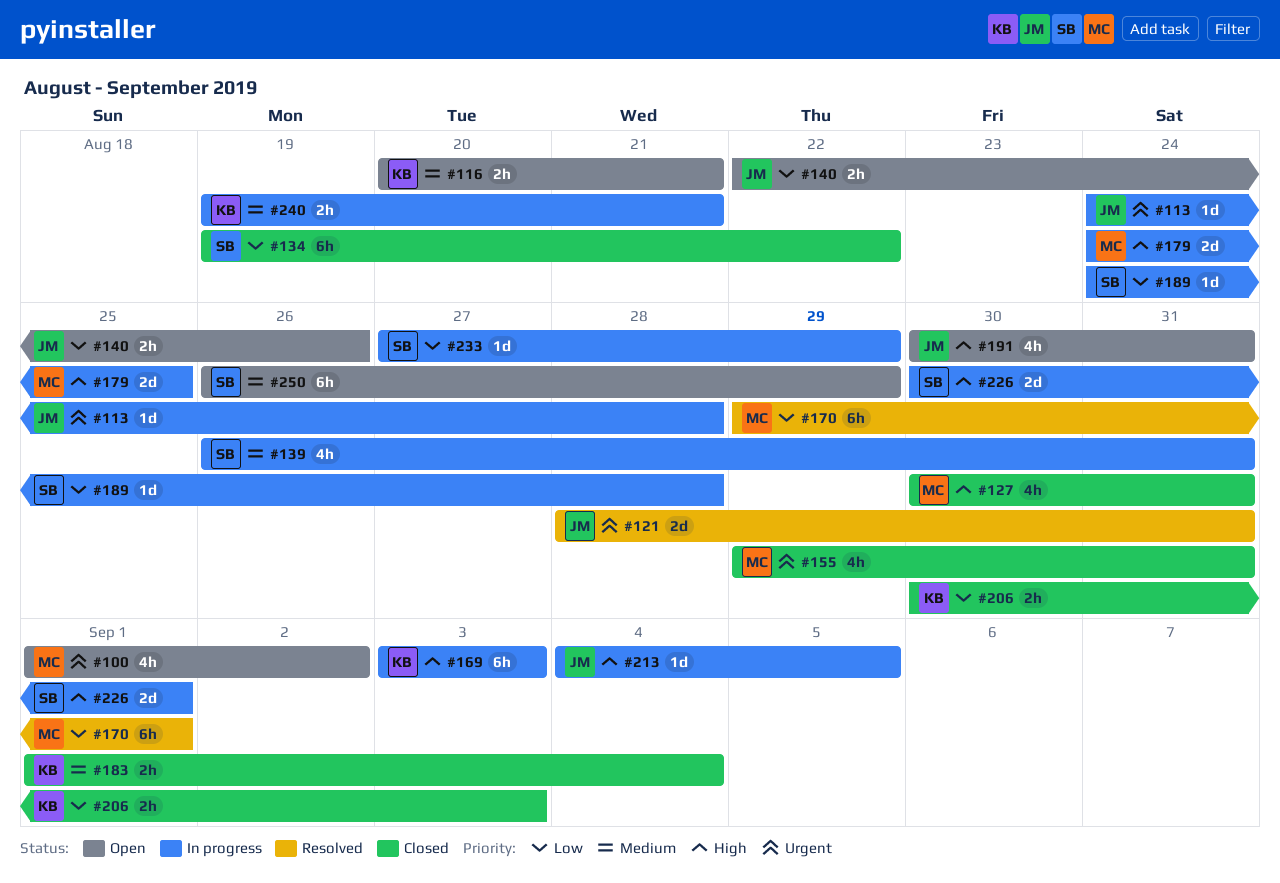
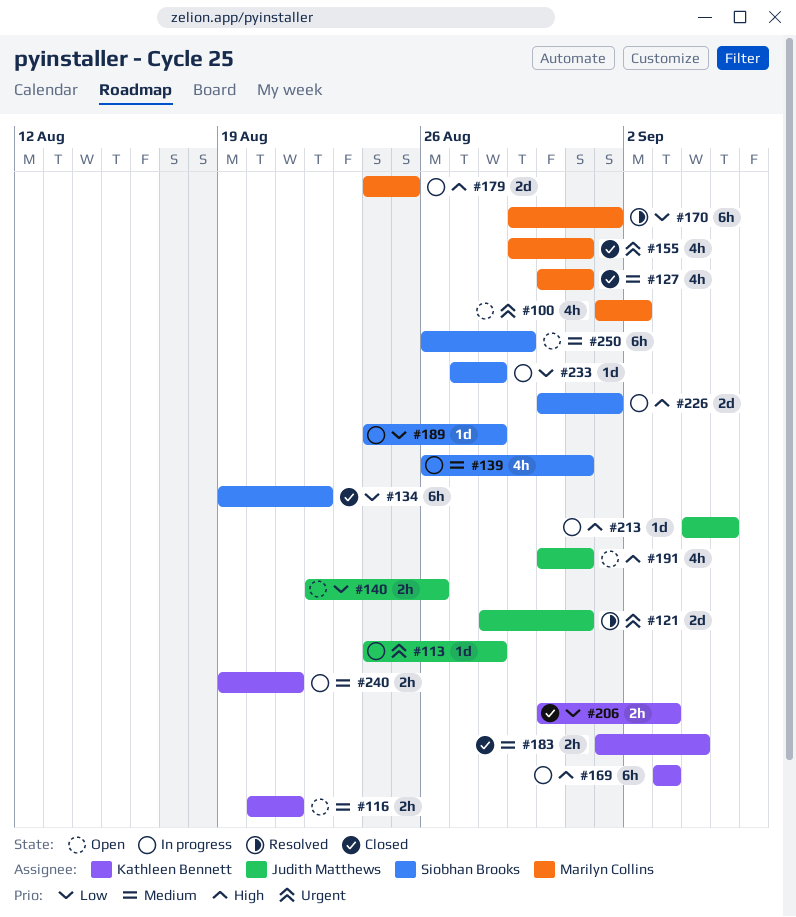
#127, priority: High -> Medium
#233, due: Aug 29 -> Aug 28

